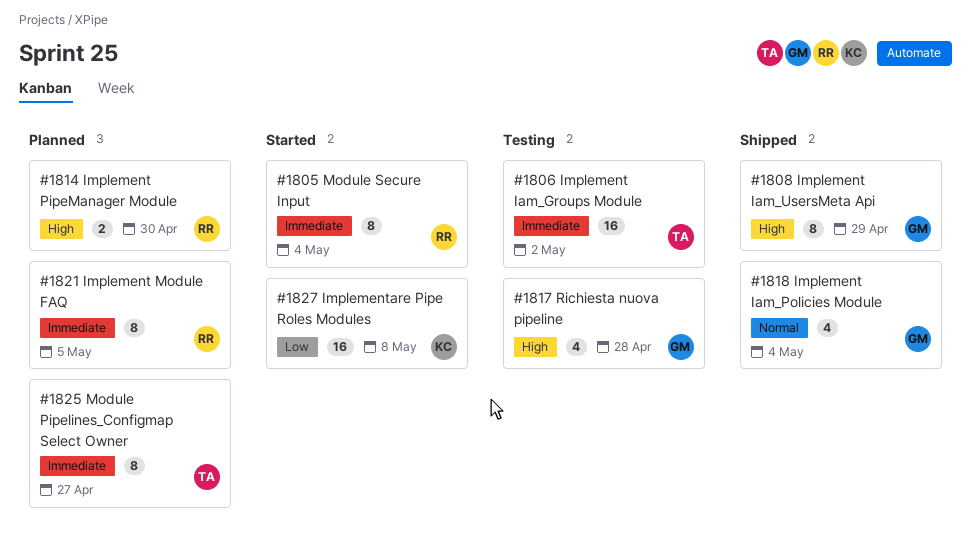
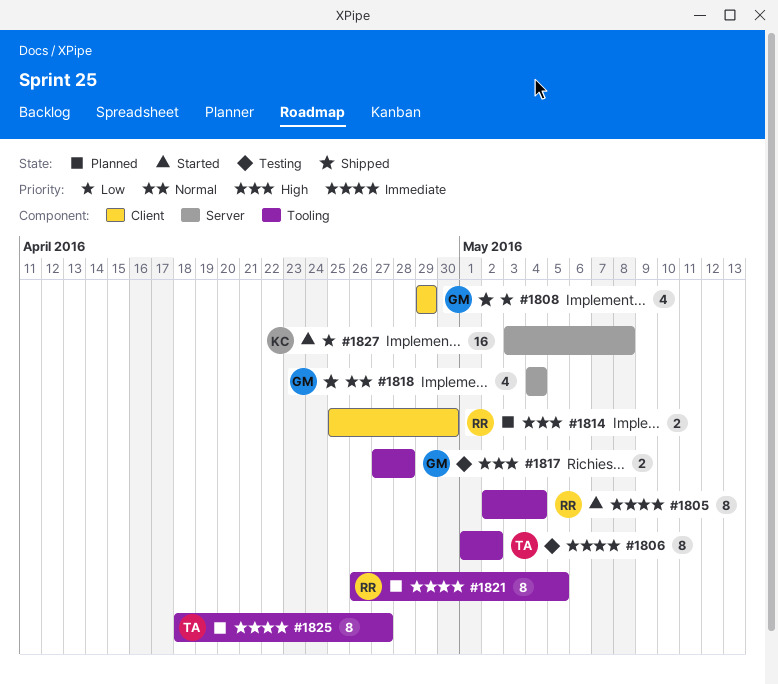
#1806, estimate: 16 -> 8
#1808, priority: High -> Low
#1808, estimate: 8 -> 4
#1817, estimate: 4 -> 2

